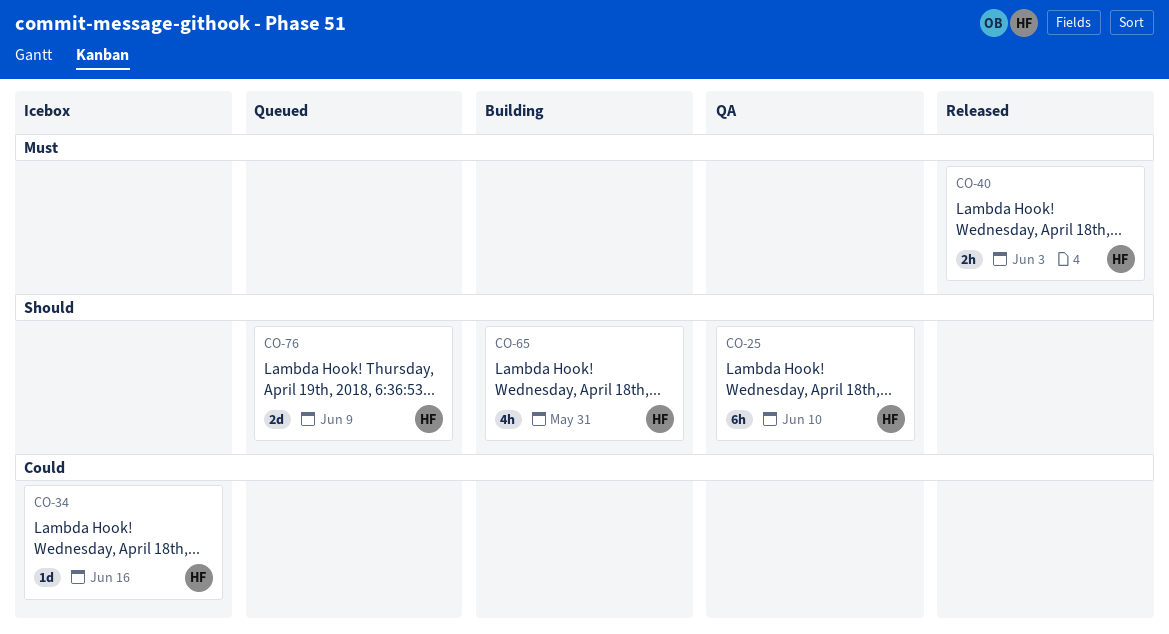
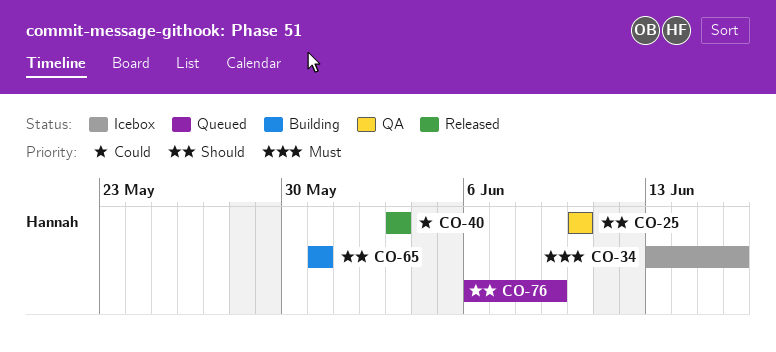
CO-34, priority: Could -> Must
CO-40, priority: Must -> Could

